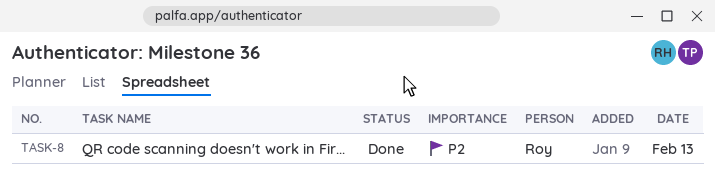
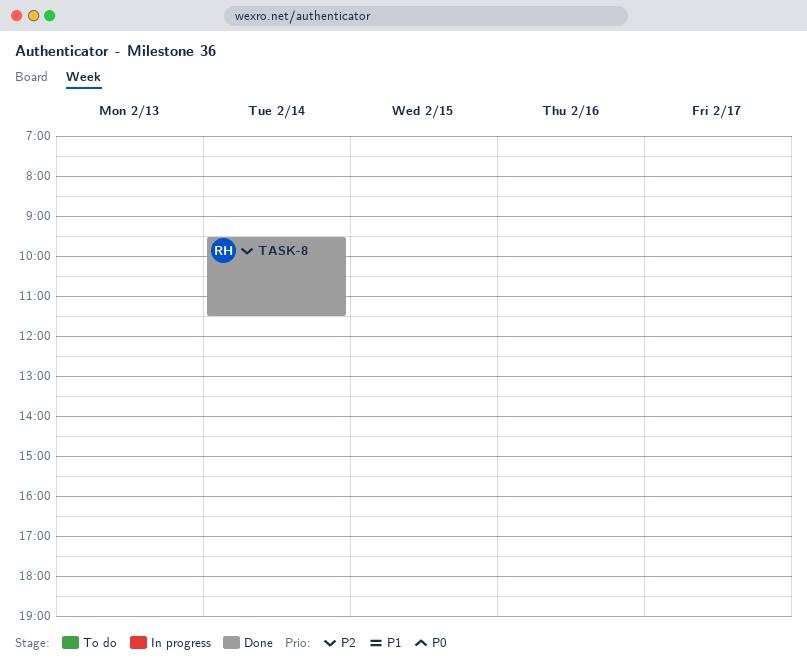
TASK-8, day: Feb 13 -> Feb 14

